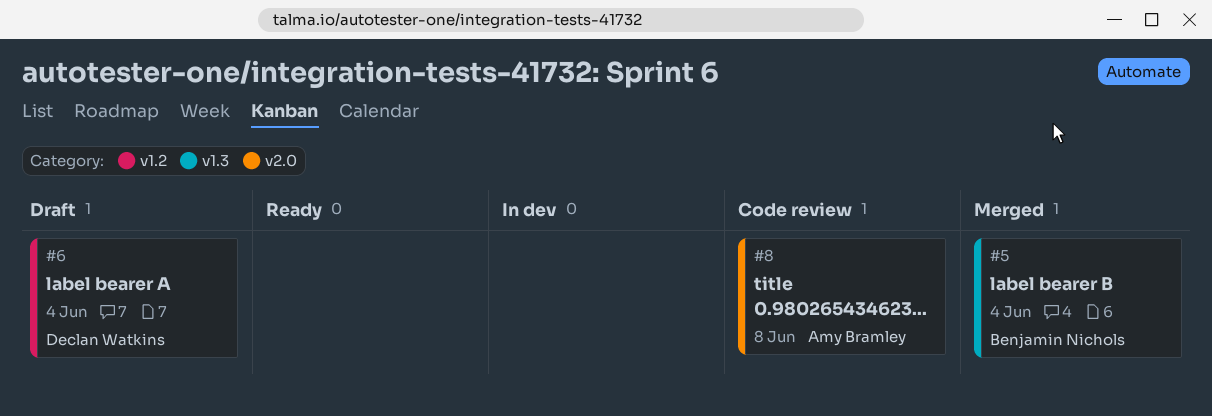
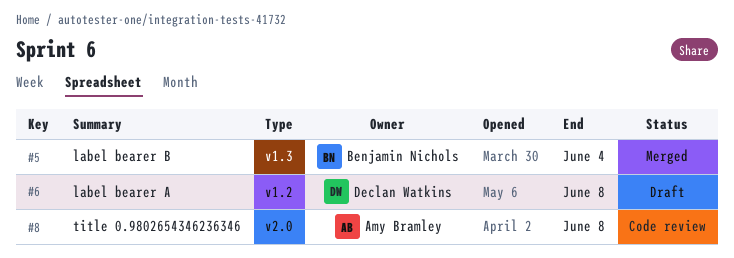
#6, due: Jun 4 -> Jun 8

